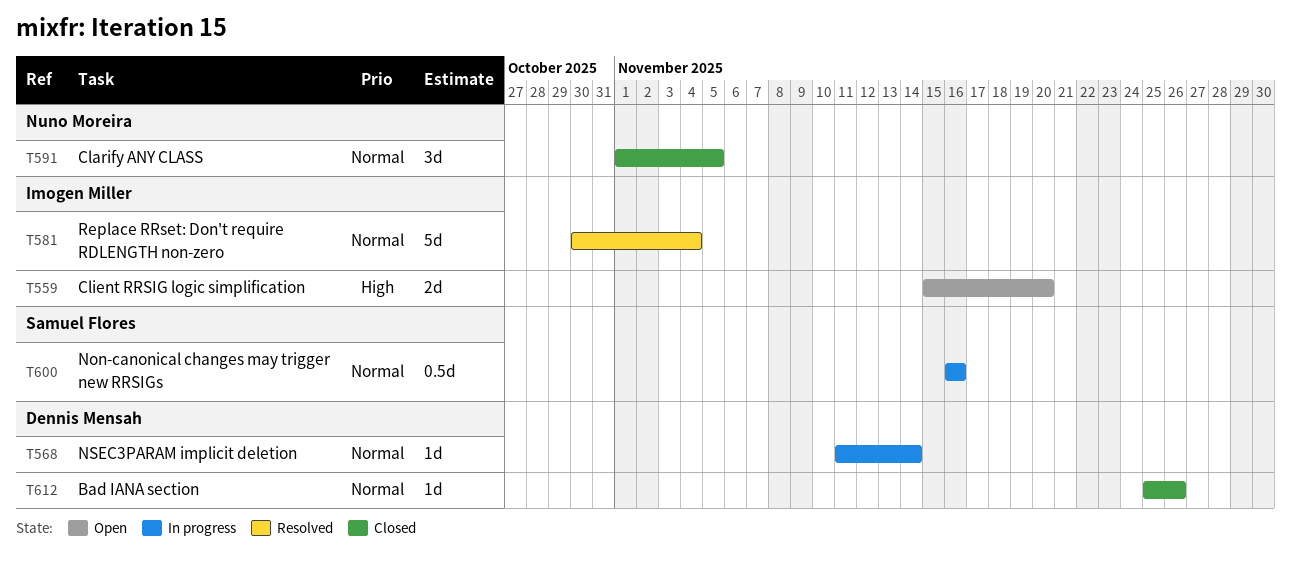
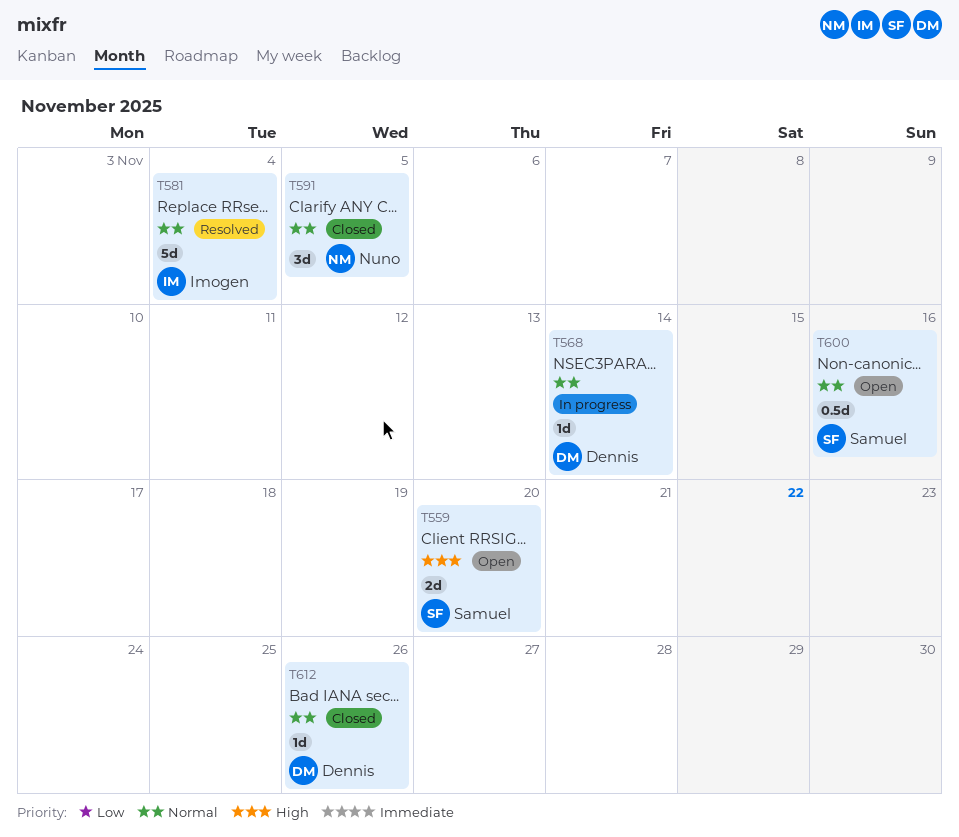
T559, owner: Imogen Miller -> Samuel Flores
T600, status: In progress -> Open

